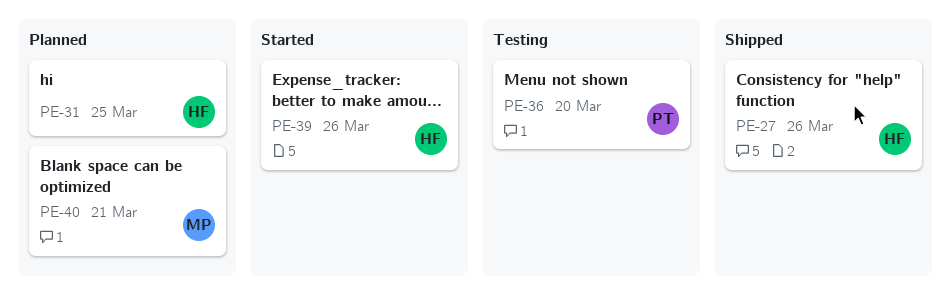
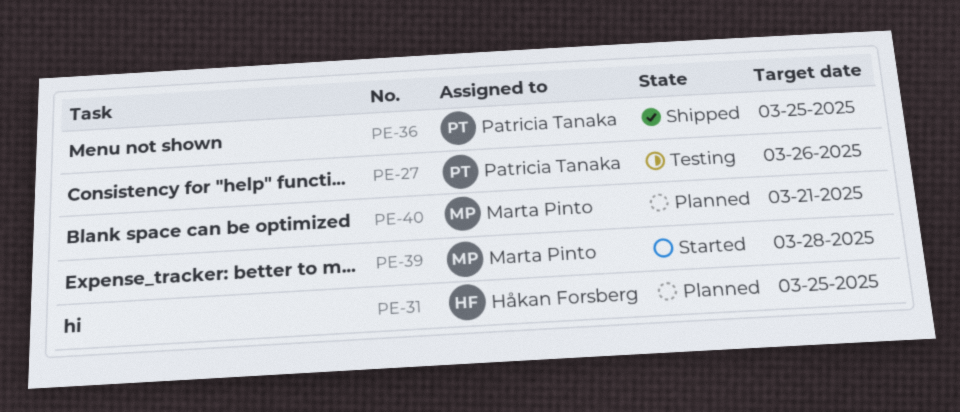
PE-27, status: Shipped -> Testing
PE-27, owner: Håkan Forsberg -> Patricia Tanaka
PE-36, status: Testing -> Shipped
PE-36, due: Mar 20 -> Mar 25
PE-39, owner: Håkan Forsberg -> Marta Pinto
PE-39, due: Mar 26 -> Mar 28

